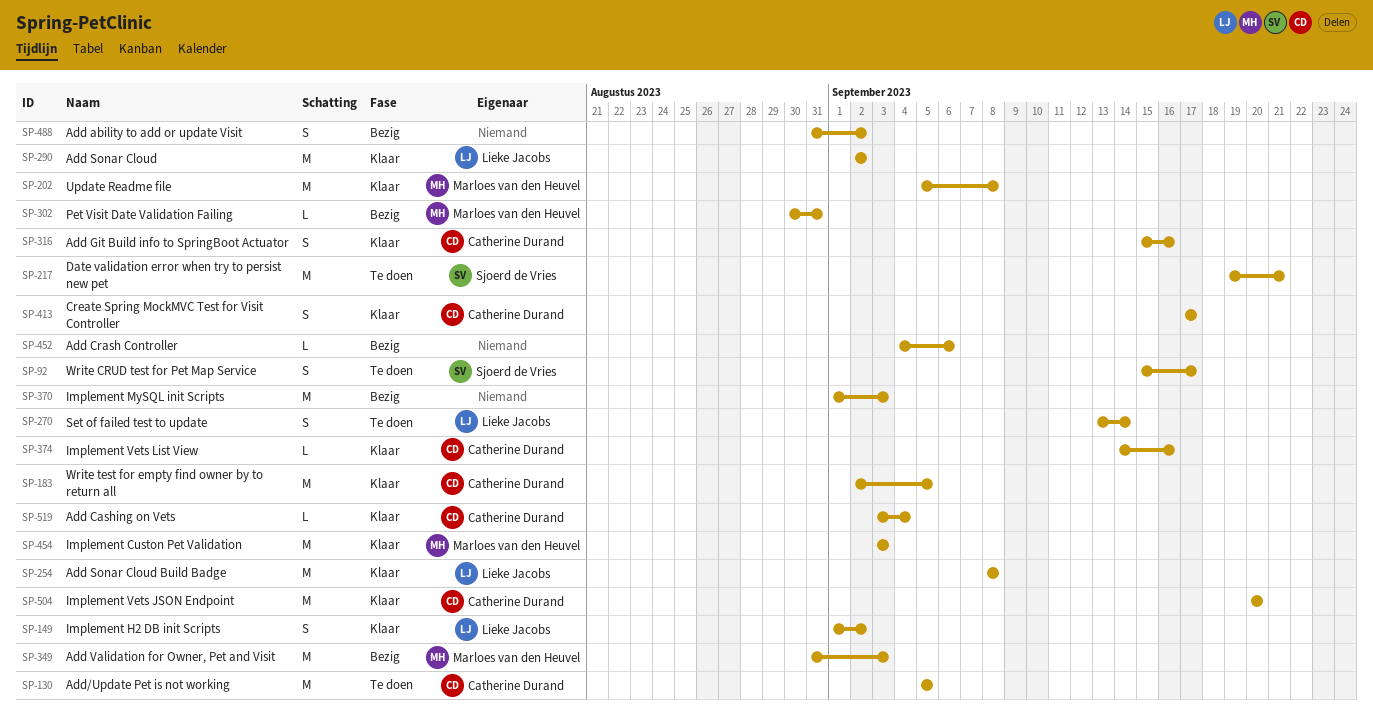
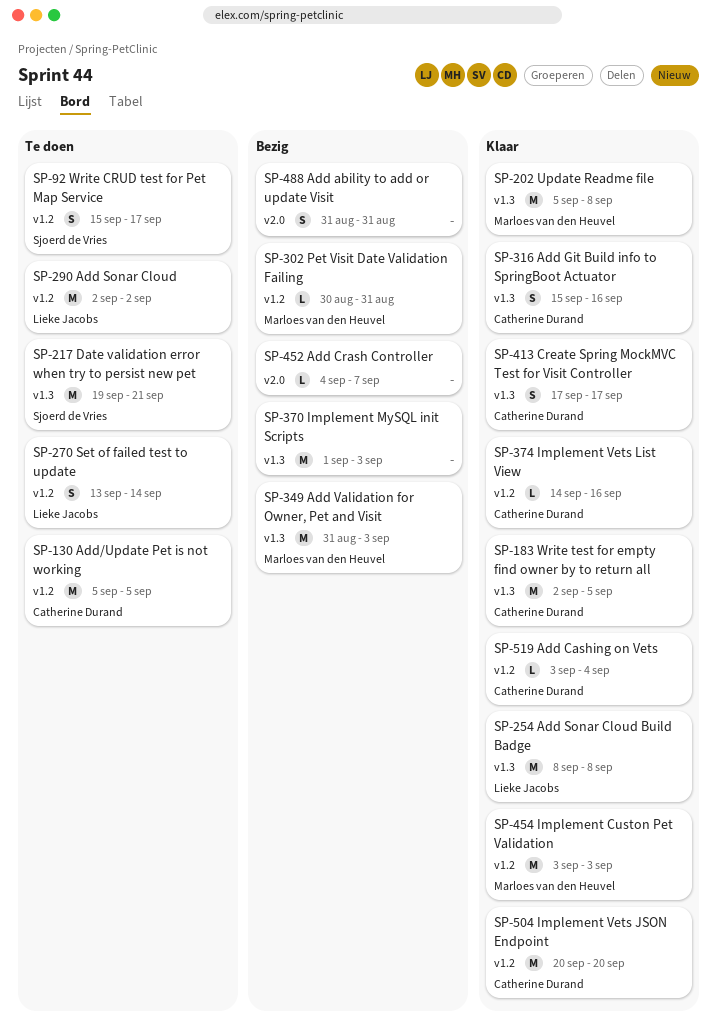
SP-149: present -> none
SP-290, status: Klaar -> Te doen
SP-452, due: Sep 6 -> Sep 7
SP-488, due: Sep 2 -> Aug 31

